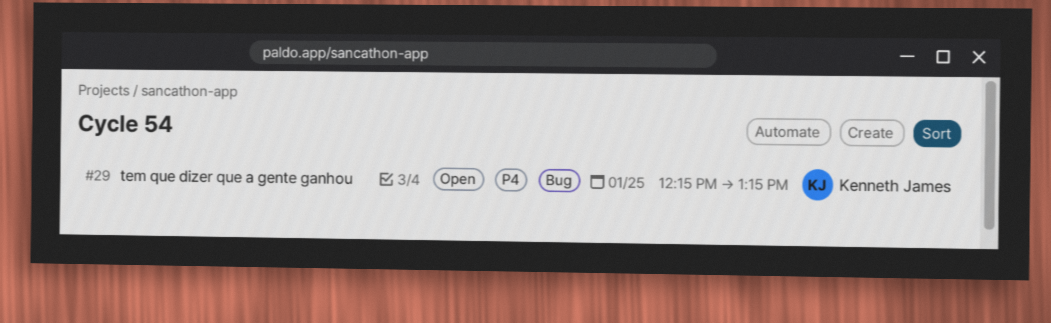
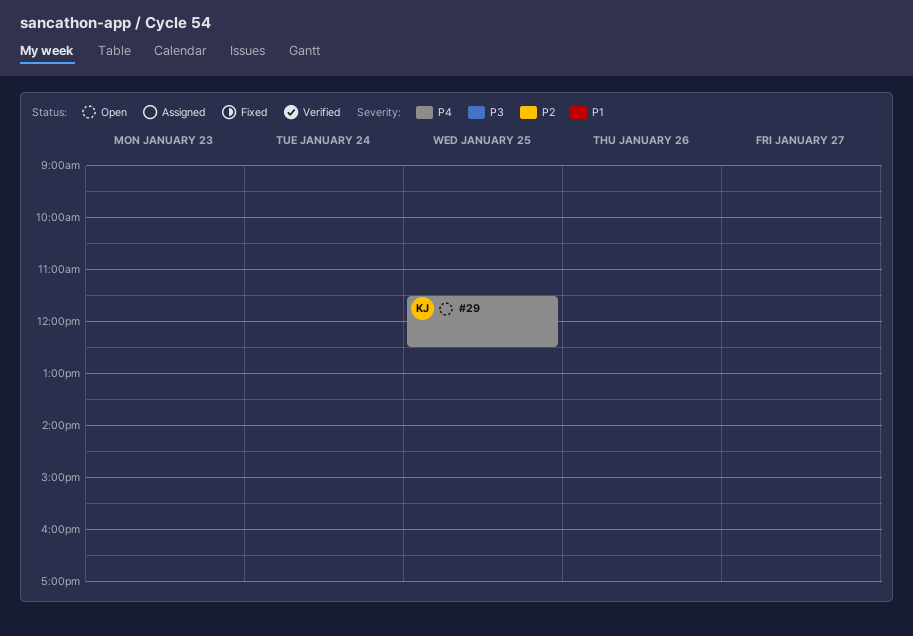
#29, begins: 12:15 -> 11:30
#29, ends: 13:15 -> 12:30

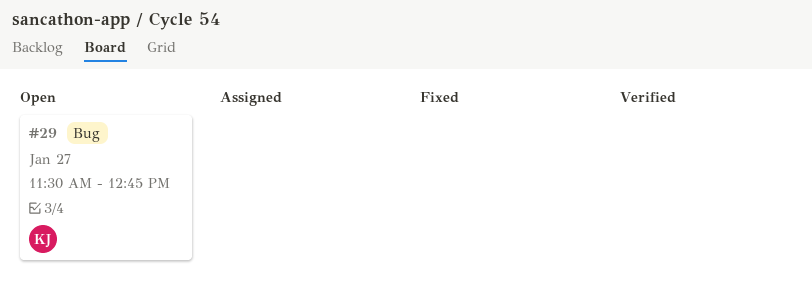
#29, day: Jan 25 -> Jan 27
#29, ends: 12:30 -> 12:45

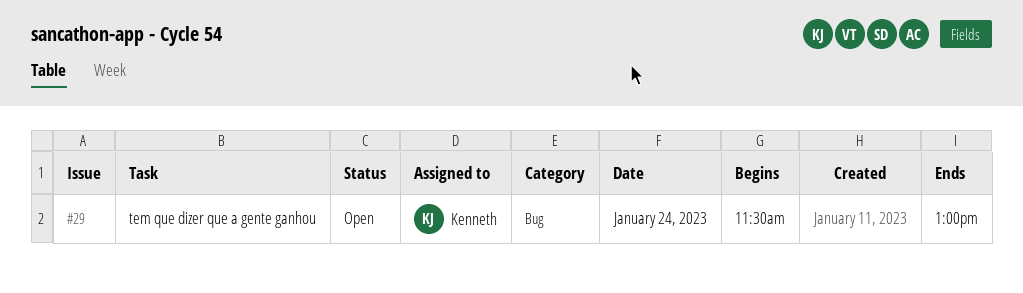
#29, day: Jan 27 -> Jan 24
#29, ends: 12:45 -> 13:00

